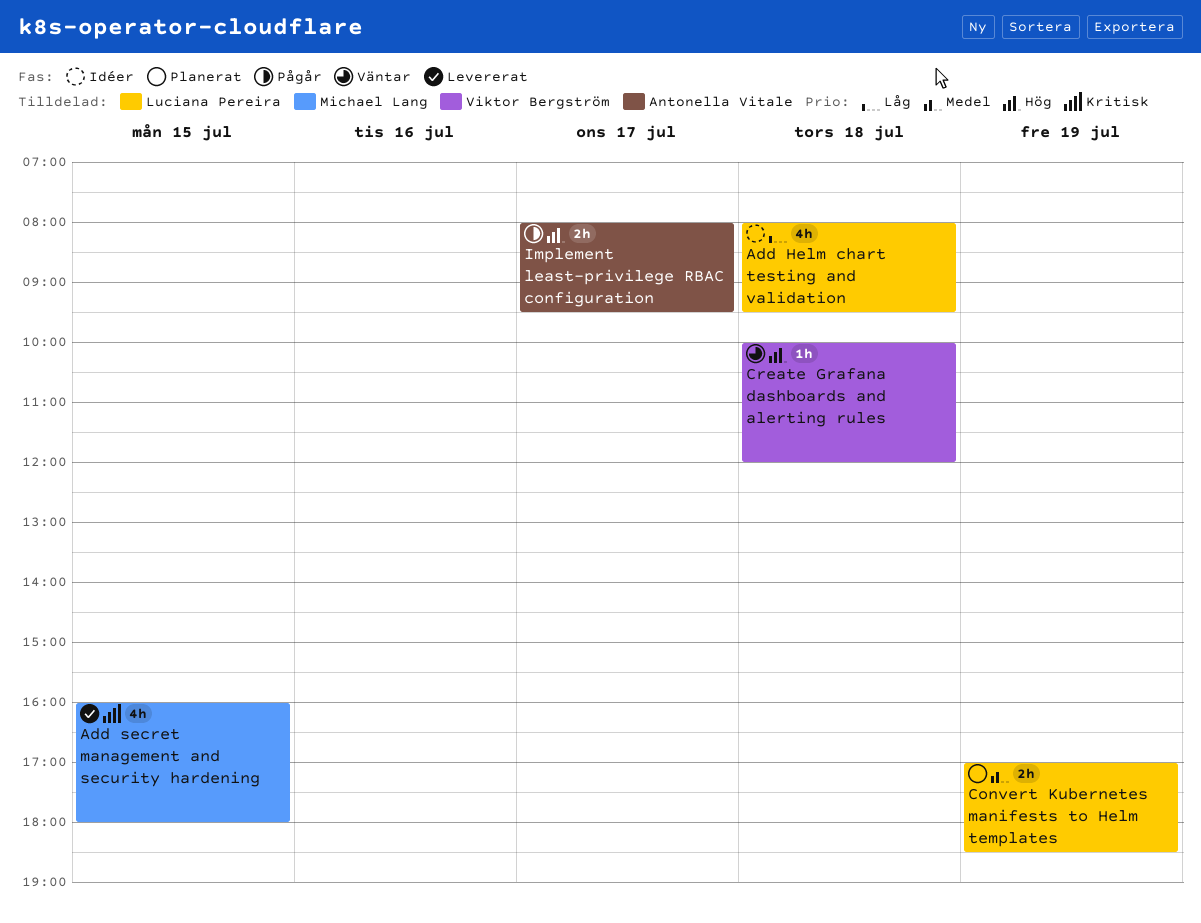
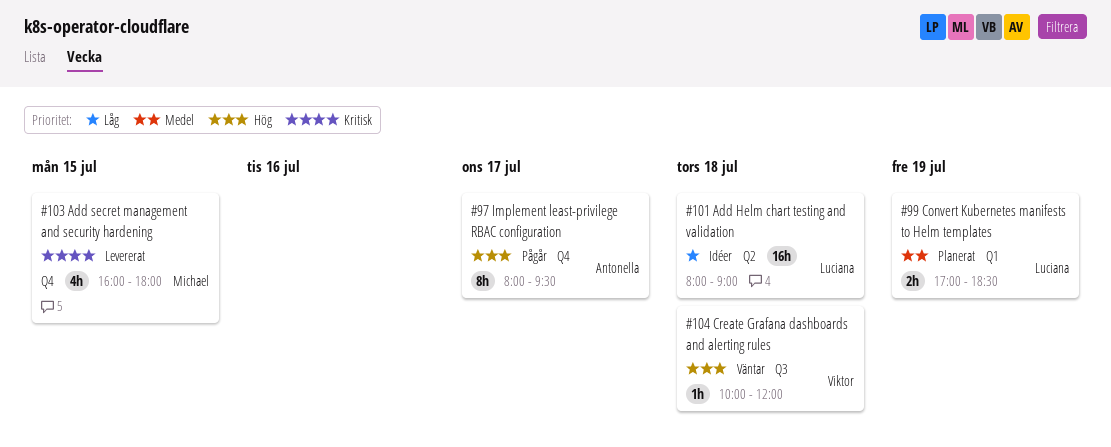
Add Helm chart testing and validation, estimate: 4h -> 16h
Add Helm chart testing and validation, ends: 09:30 -> 09:00
Implement least-privilege RBAC configuration, estimate: 2h -> 8h

